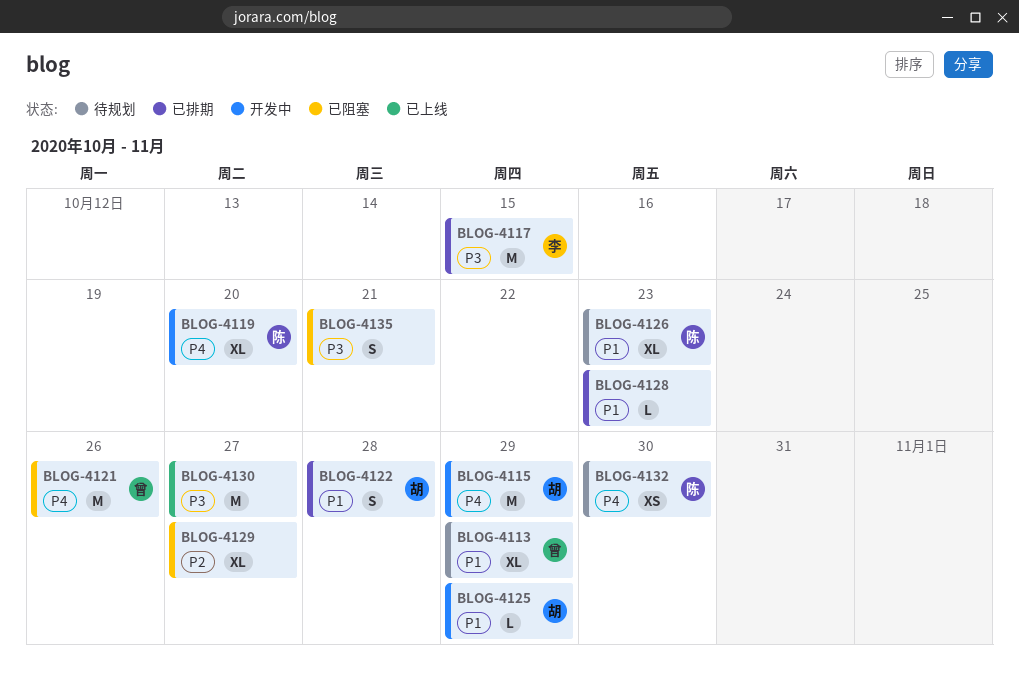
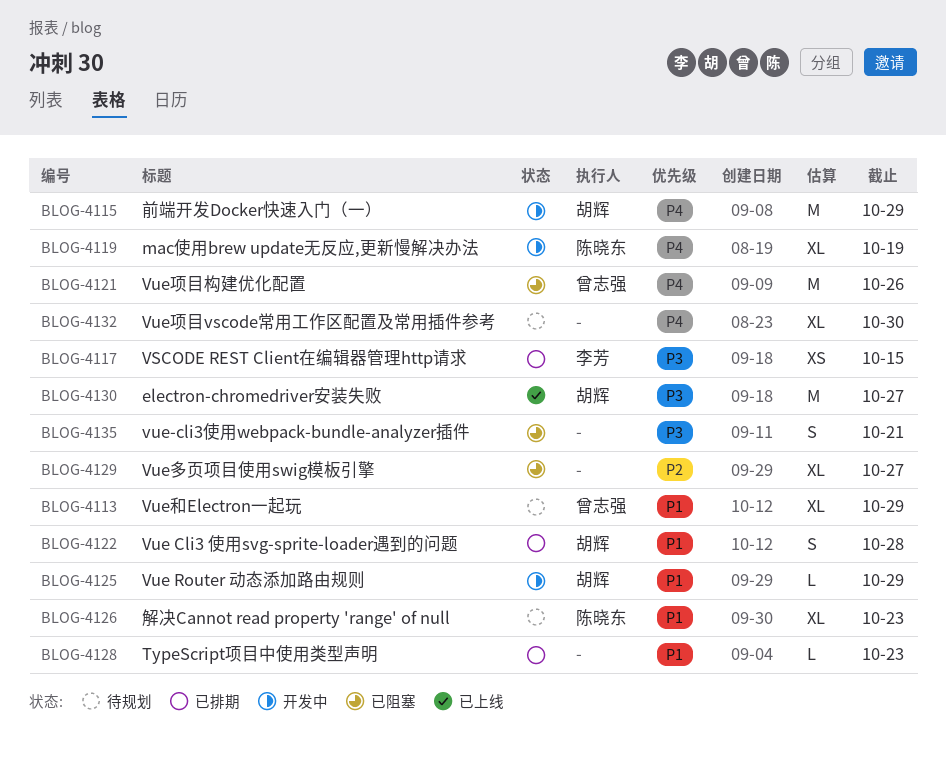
BLOG-4117, estimate: M -> XS
BLOG-4119, due: Oct 20 -> Oct 19
BLOG-4130, owner: none -> 胡辉
BLOG-4132, owner: 陈晓东 -> none
BLOG-4132, estimate: XS -> XL

